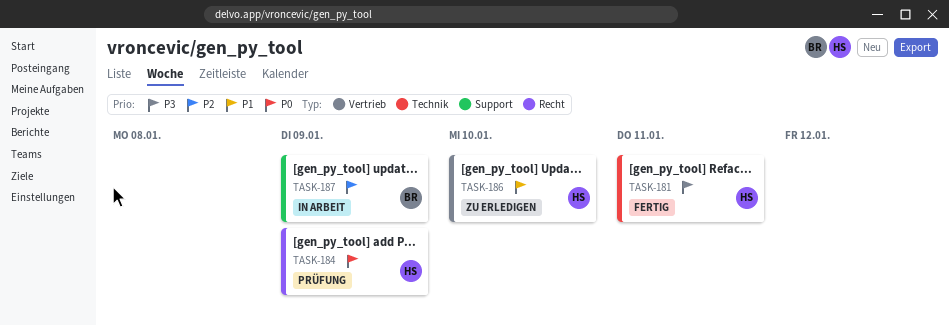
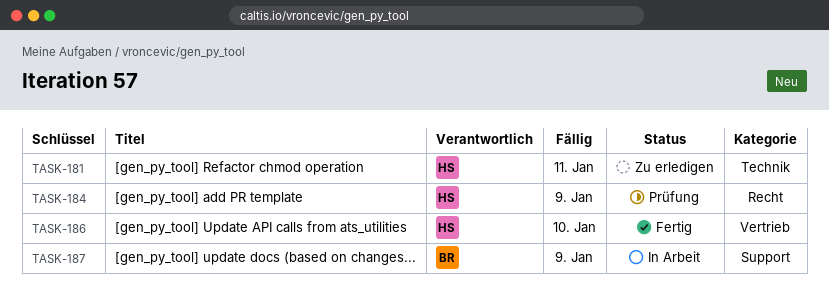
TASK-181, status: Fertig -> Zu erledigen
TASK-186, status: Zu erledigen -> Fertig

